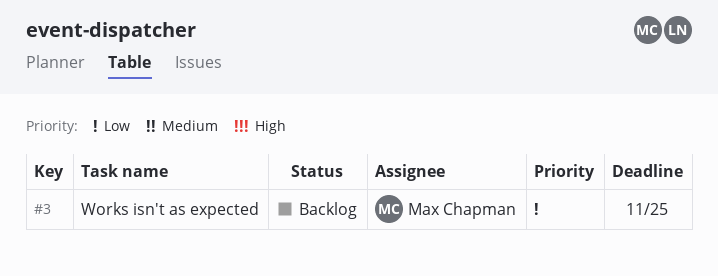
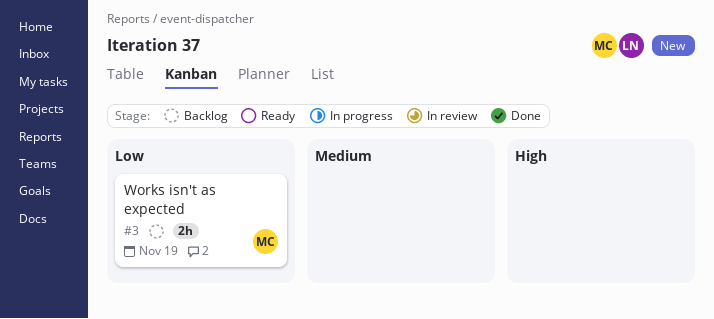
#3, due: Nov 25 -> Nov 19

